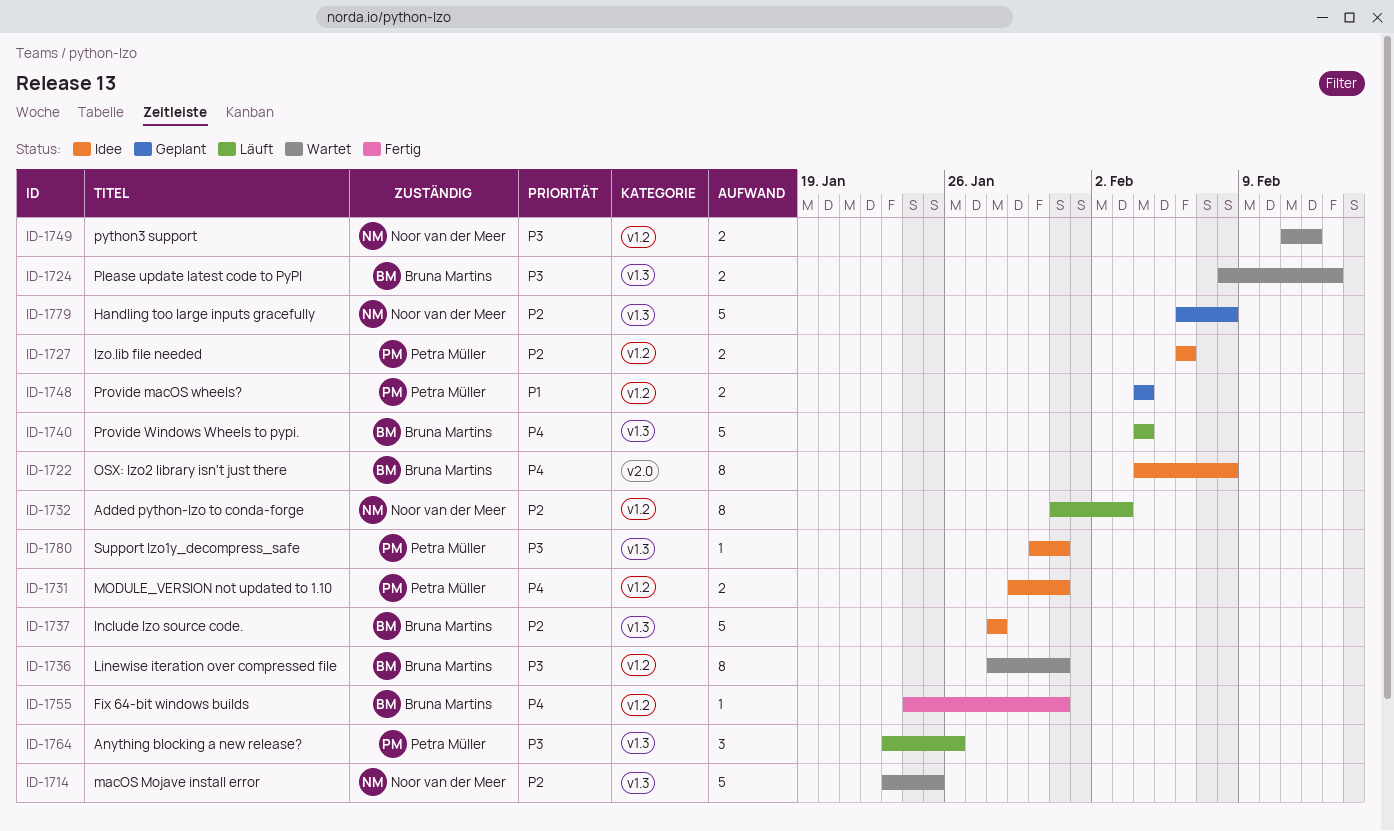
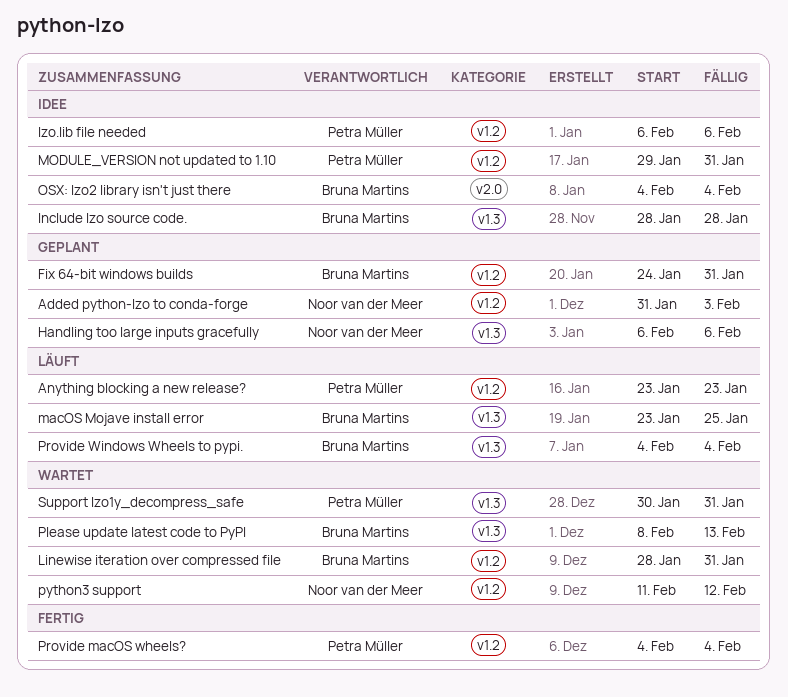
Added python-lzo to conda-forge, status: Läuft -> Geplant
Anything blocking a new release?, label: v1.3 -> v1.2
Anything blocking a new release?, due: Jan 26 -> Jan 23
Fix 64-bit windows builds, status: Fertig -> Geplant
Handling too large inputs gracefully, due: Feb 8 -> Feb 6
macOS Mojave install error, status: Wartet -> Läuft
macOS Mojave install error, owner: Noor van der Meer -> Bruna Martins
OSX: lzo2 library isn't just there, due: Feb 8 -> Feb 4
Provide macOS wheels?, status: Geplant -> Fertig
Support lzo1y_decompress_safe, status: Idee -> Wartet

